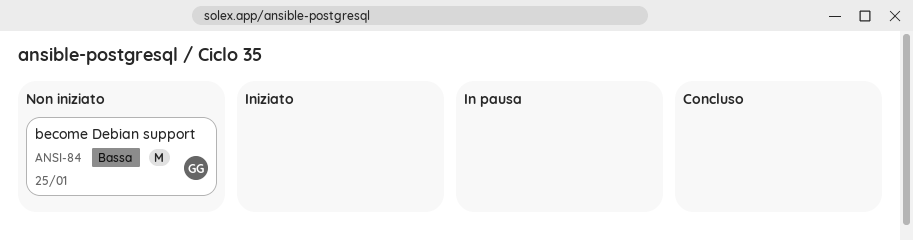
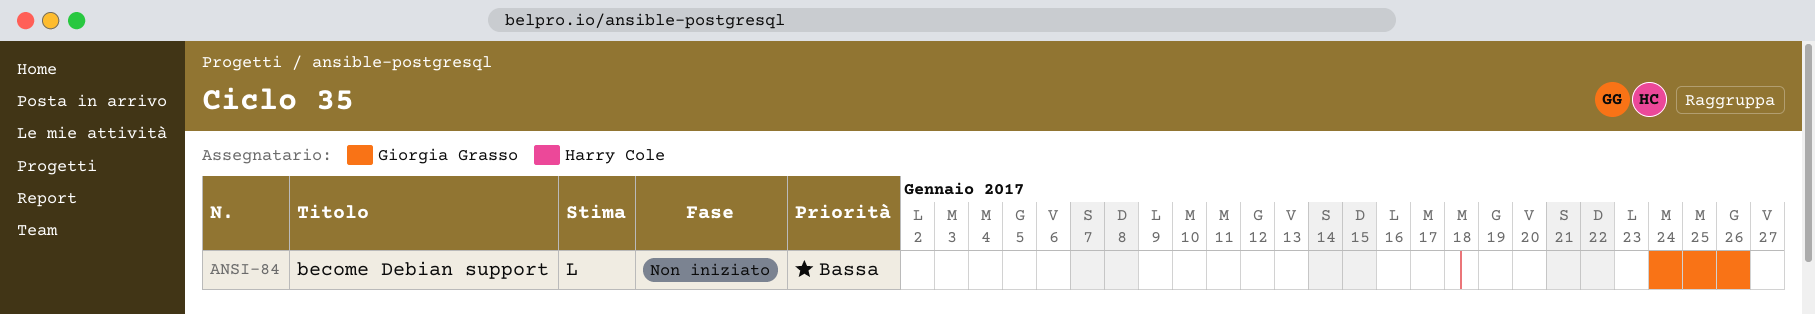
ANSI-84, estimate: M -> L
ANSI-84, due: Jan 25 -> Jan 26

